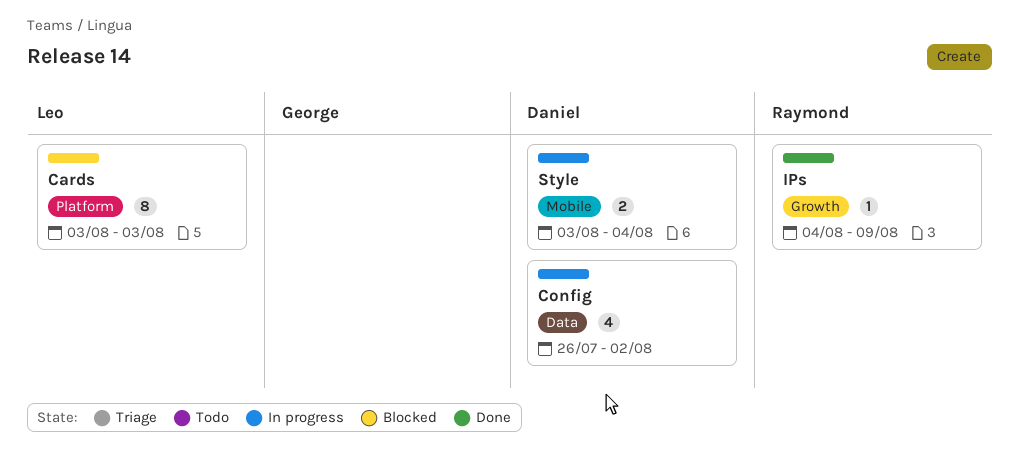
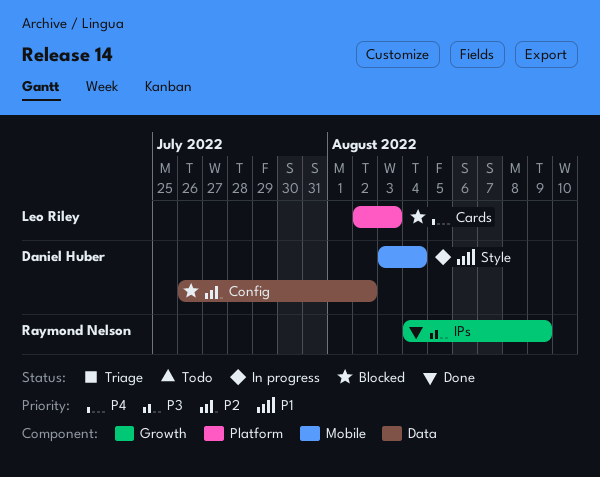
Cards, start: Aug 3 -> Aug 2
Config, status: In progress -> Blocked

